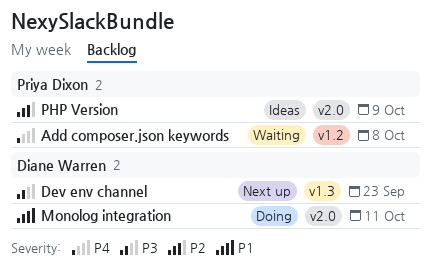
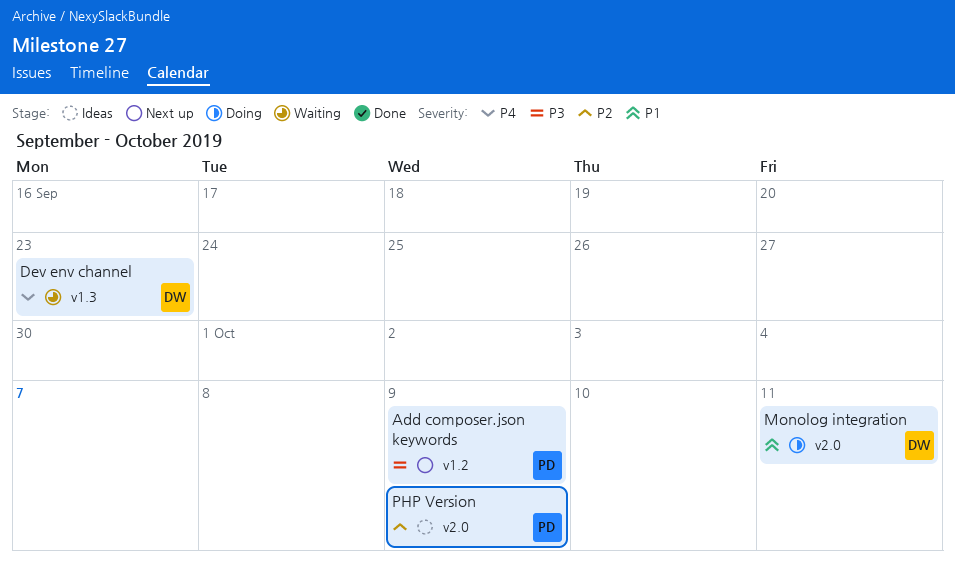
Add composer.json keywords, status: Waiting -> Next up
Add composer.json keywords, priority: P4 -> P3
Add composer.json keywords, due: Oct 8 -> Oct 9
Dev env channel, status: Next up -> Waiting
Dev env channel, priority: P3 -> P4

